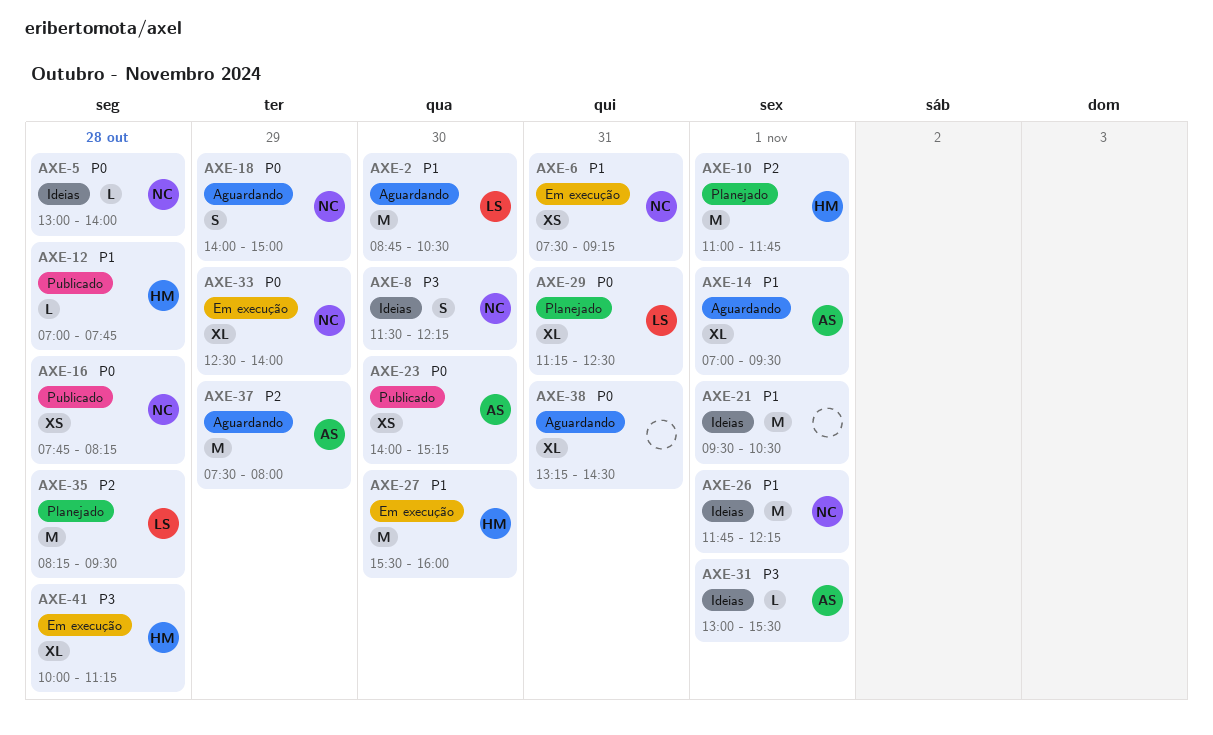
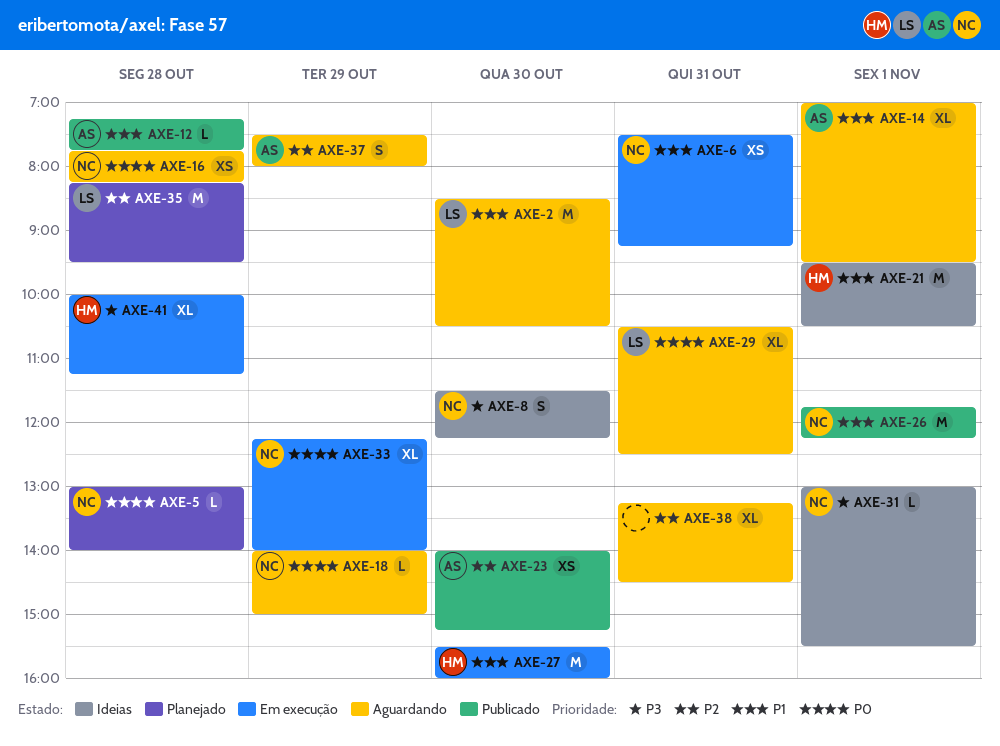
AXE-2, begins: 08:45 -> 08:30
AXE-5, status: Ideias -> Planejado
AXE-10: present -> none
AXE-12, owner: HM -> AS
AXE-12, begins: 07:00 -> 07:15
AXE-16, status: Publicado -> Aguardando
AXE-18, estimate: S -> L
AXE-21, owner: none -> HM
AXE-23, priority: P0 -> P2
AXE-26, status: Ideias -> Publicado
AXE-29, status: Planejado -> Aguardando
AXE-29, begins: 11:15 -> 10:30
AXE-31, owner: AS -> NC
AXE-33, begins: 12:30 -> 12:15
AXE-37, estimate: M -> S
AXE-38, priority: P0 -> P2

